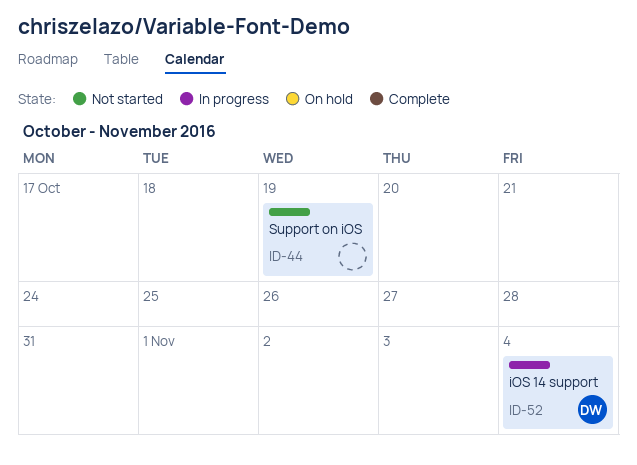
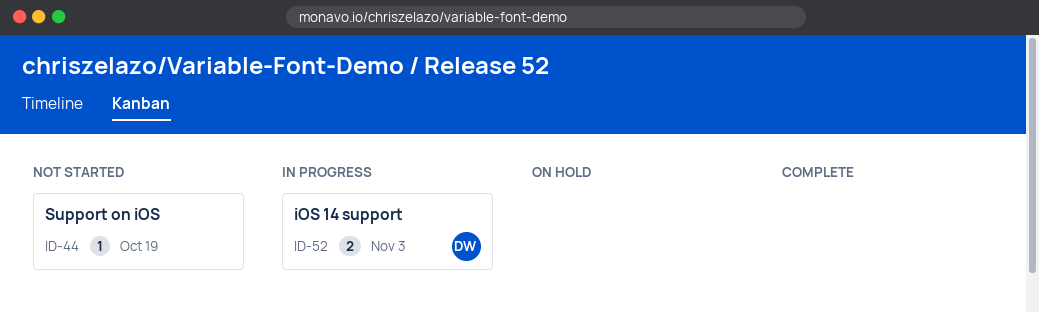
ID-52, due: Nov 4 -> Nov 3

